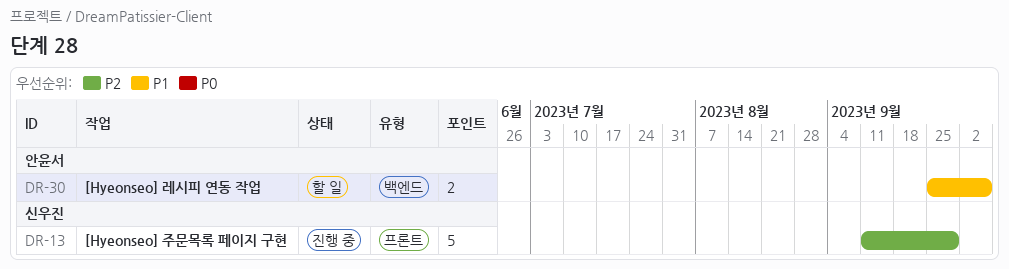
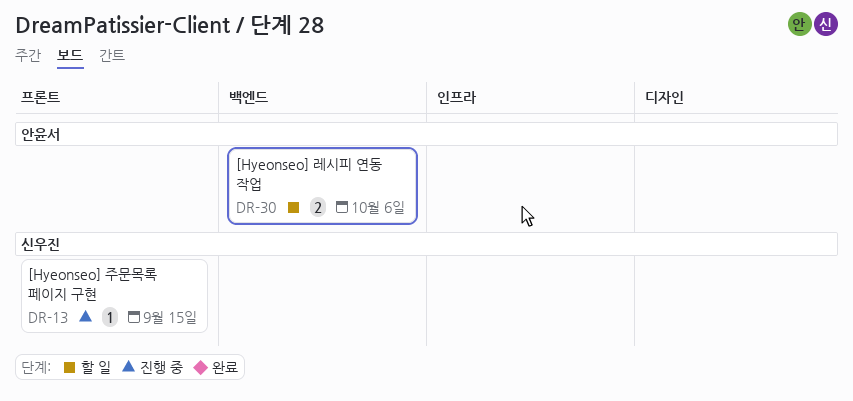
DR-13, estimate: 5 -> 1
DR-13, due: Sep 29 -> Sep 15

